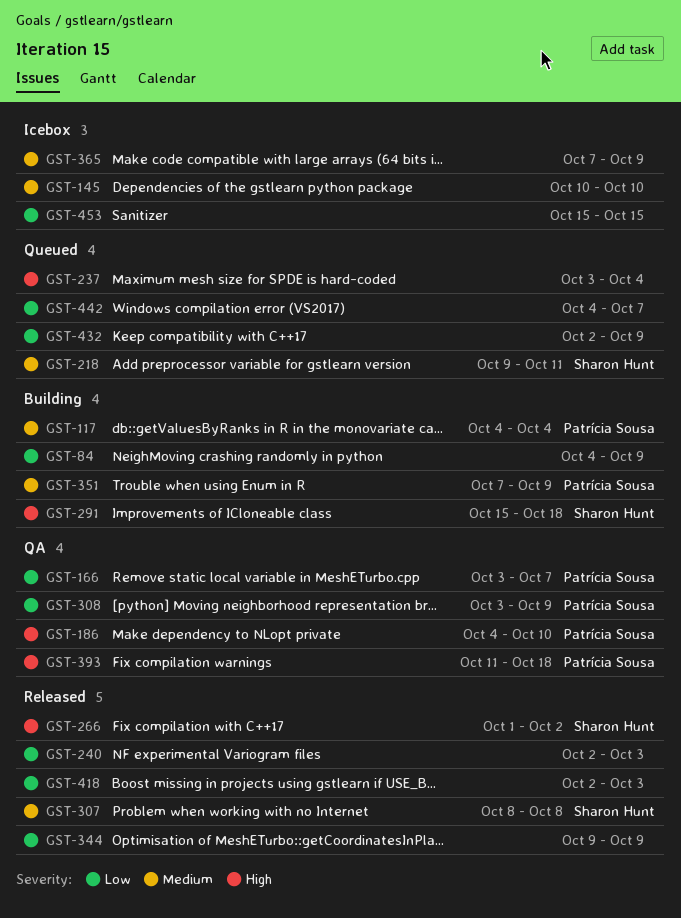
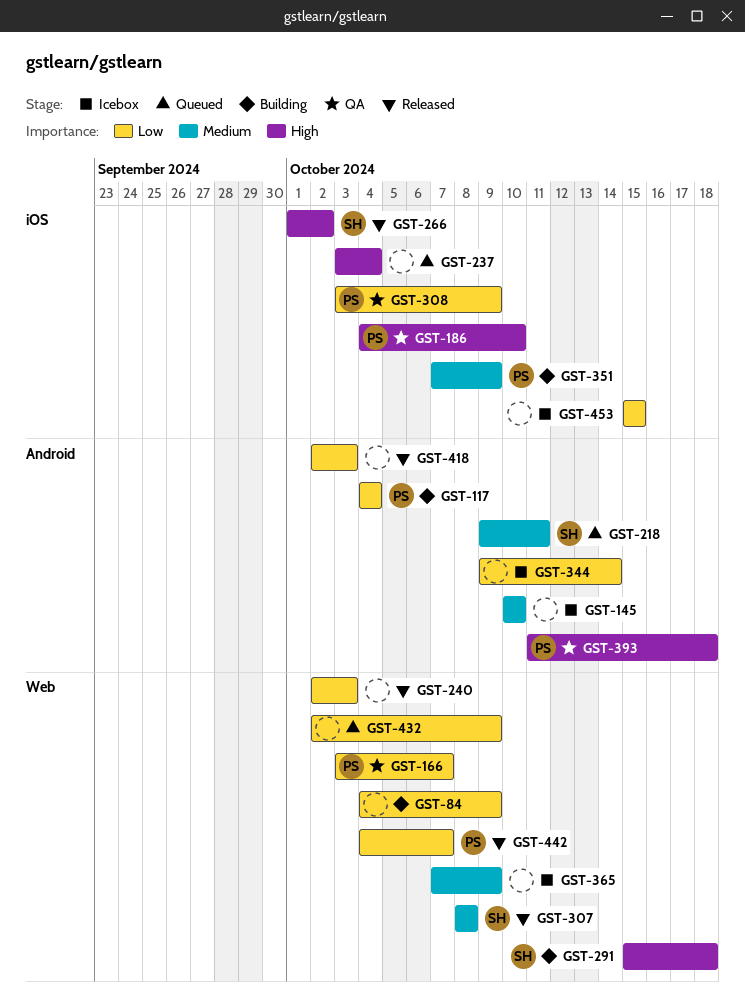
GST-117, priority: Medium -> Low
GST-344, status: Released -> Icebox
GST-344, due: Oct 9 -> Oct 14
GST-442, status: Queued -> Released
GST-442, owner: none -> Patrícia Sousa

